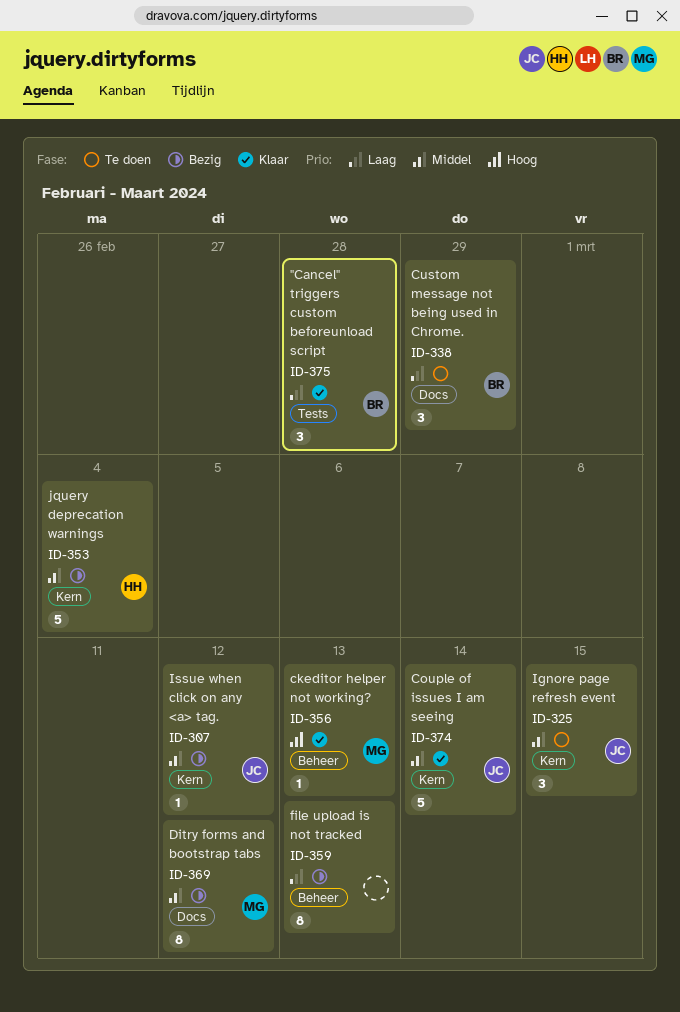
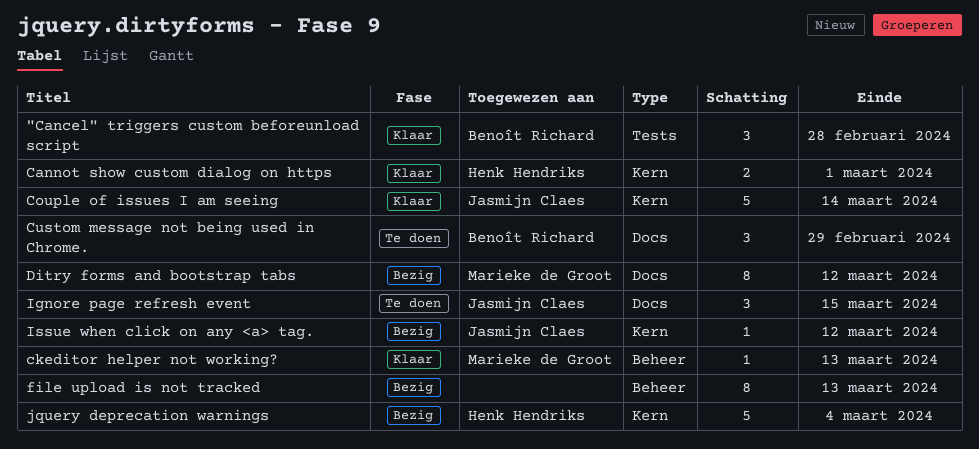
Cannot show custom dialog on https: none -> present
Ignore page refresh event, label: Kern -> Docs

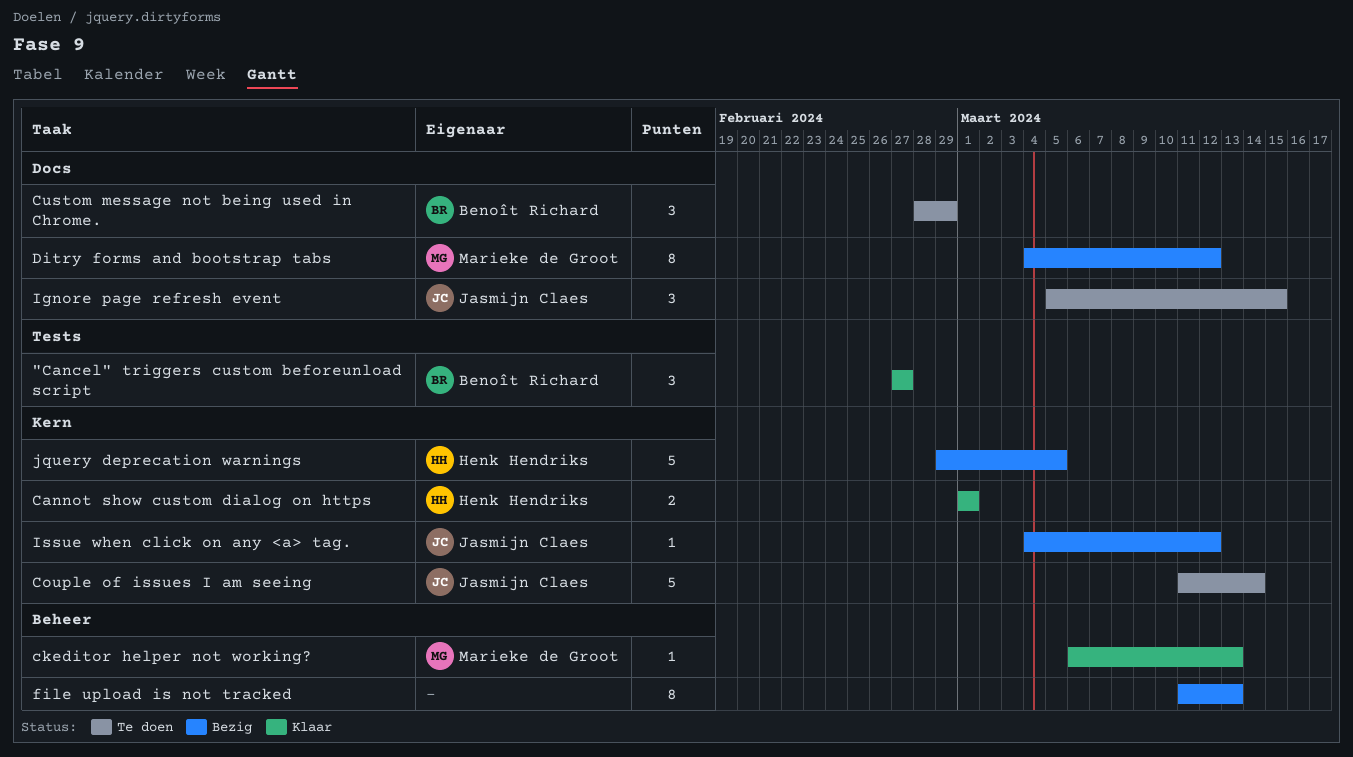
"Cancel" triggers custom beforeunload script, due: Feb 28 -> Feb 27
Couple of issues I am seeing, status: Klaar -> Te doen
jquery deprecation warnings, due: Mar 4 -> Mar 5

